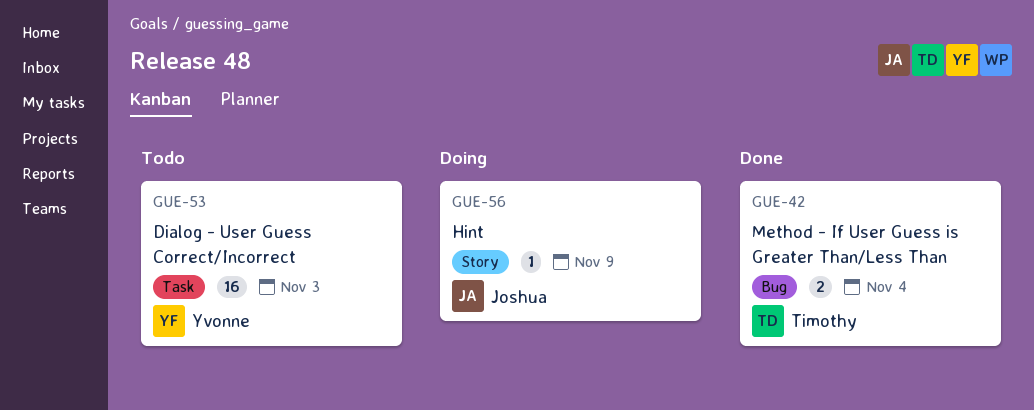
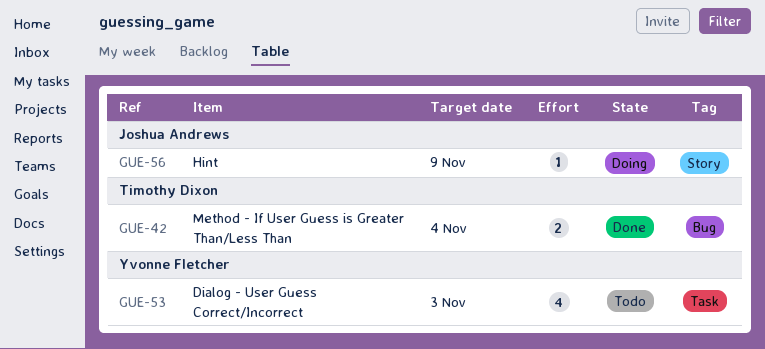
GUE-53, estimate: 16 -> 4

